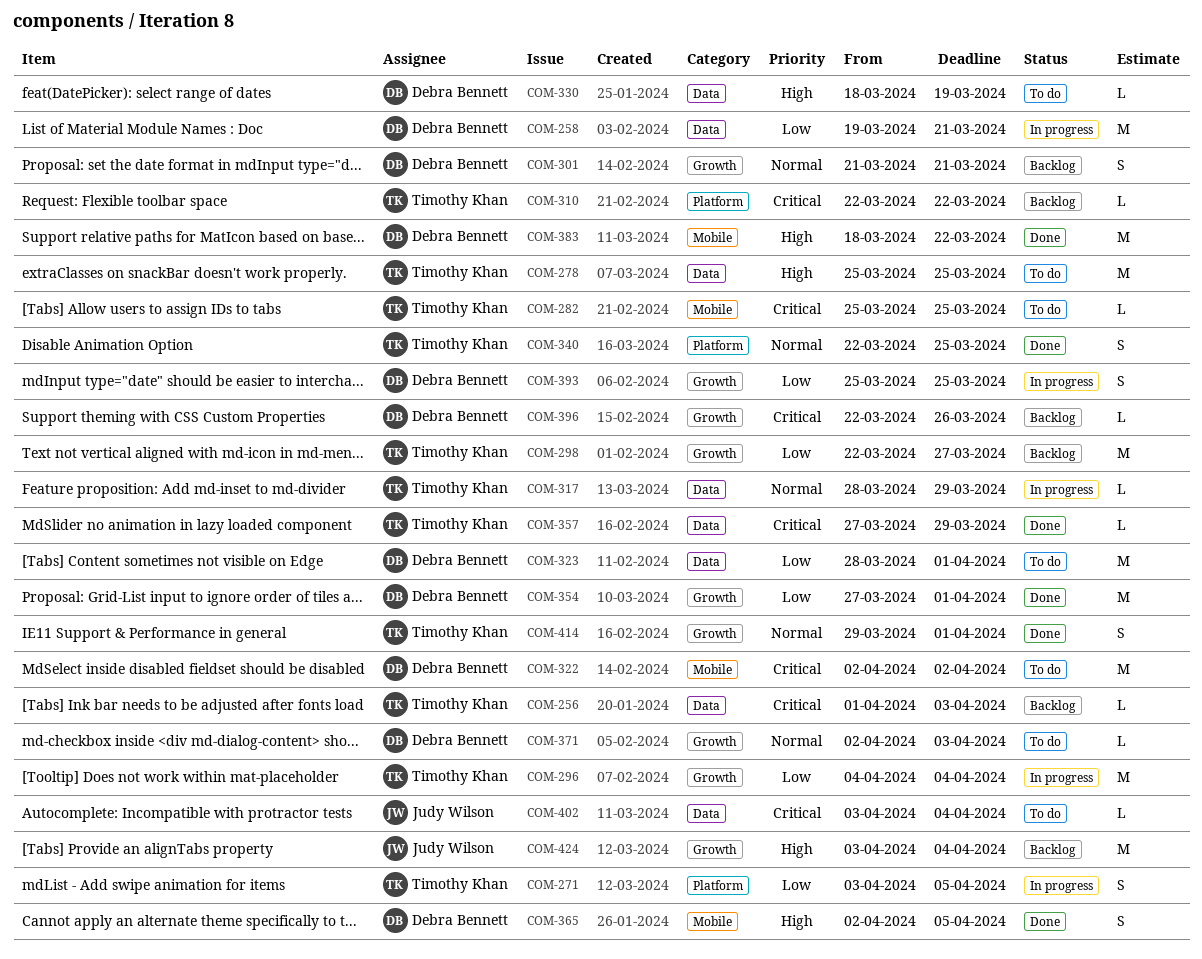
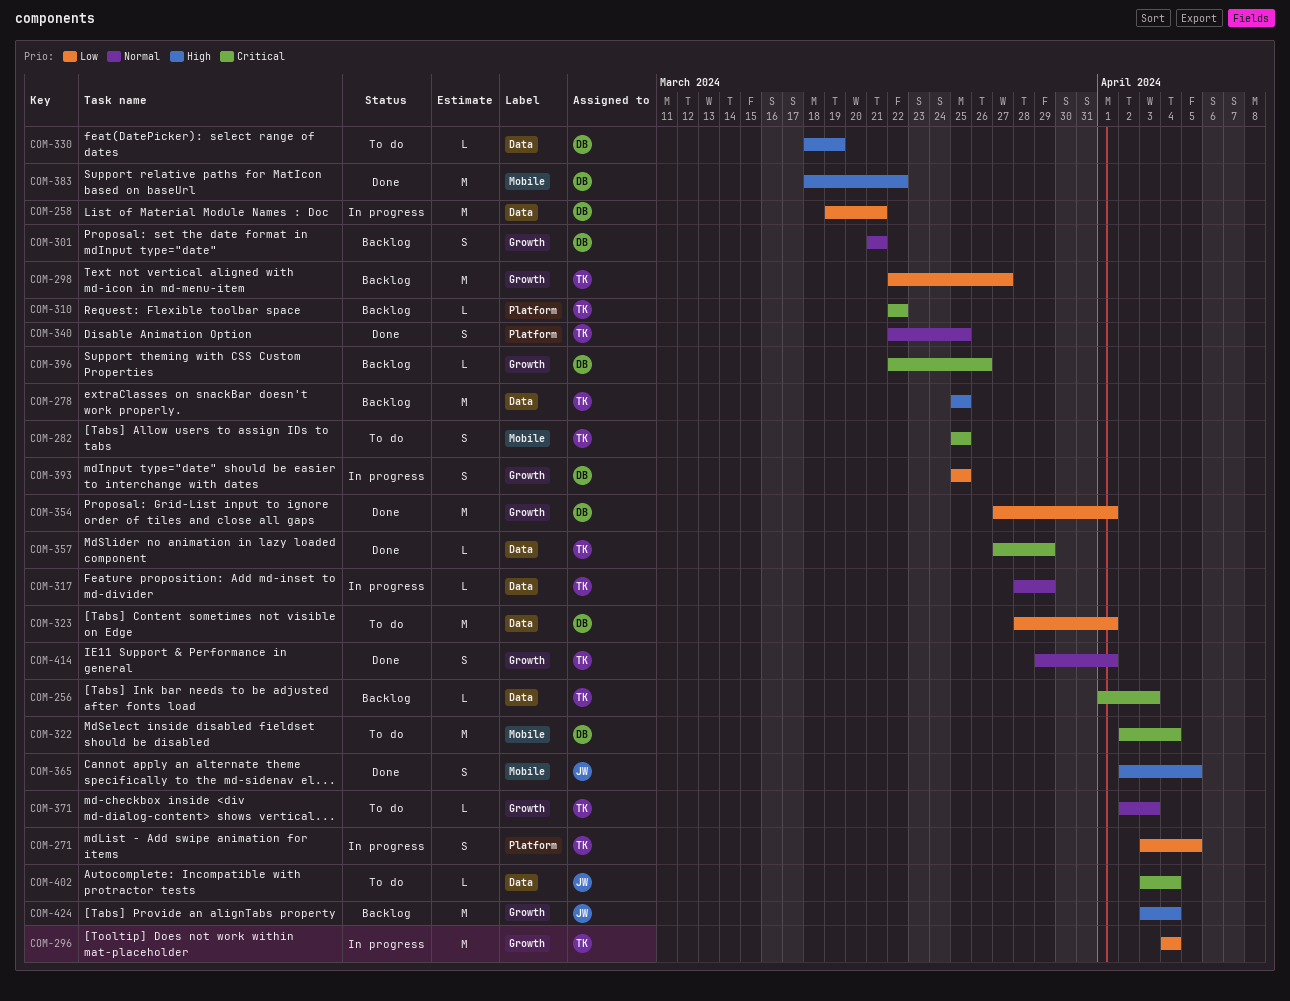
COM-278, status: To do -> Backlog
COM-282, estimate: L -> S
COM-322, due: Apr 2 -> Apr 4
COM-365, owner: Debra Bennett -> Judy Wilson
COM-371, owner: Debra Bennett -> Timothy Khan

